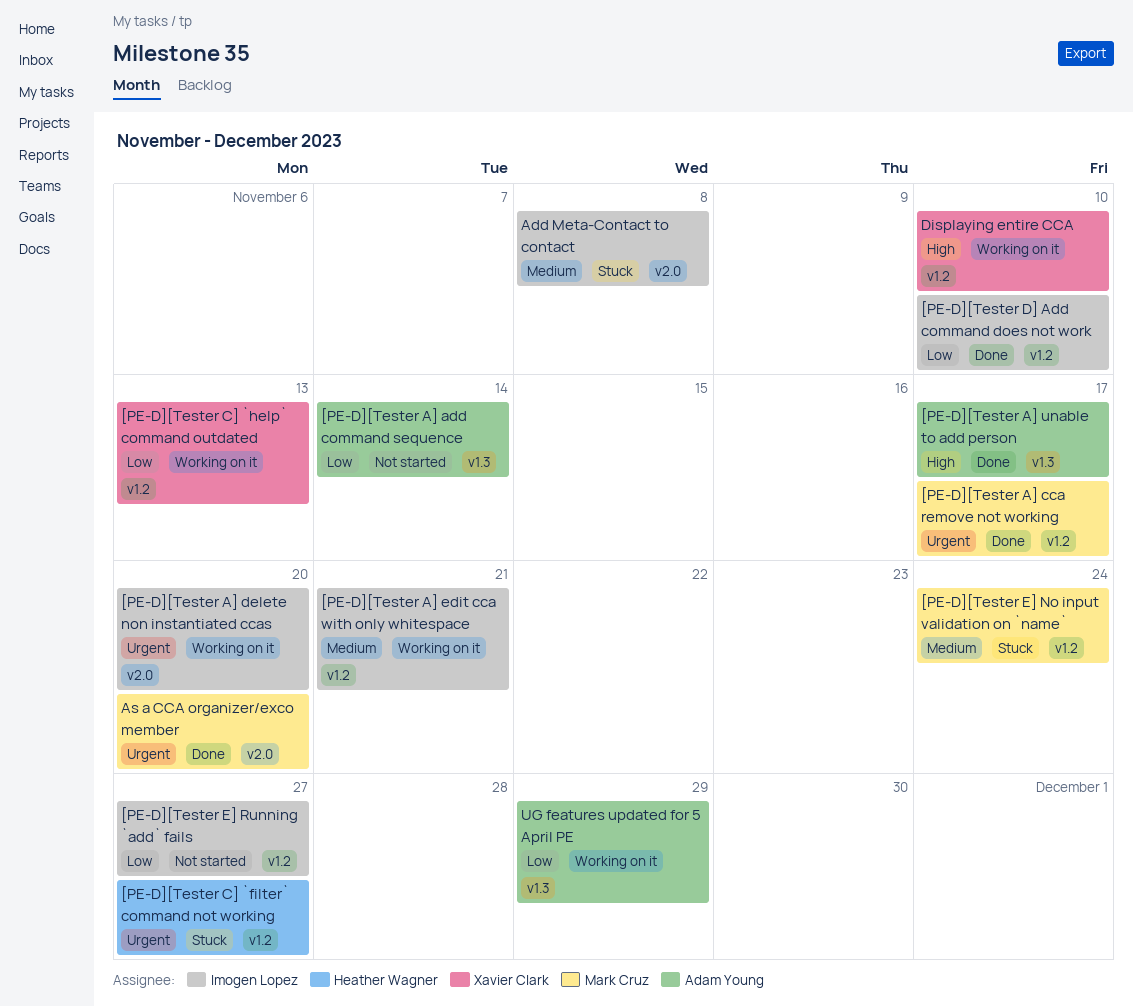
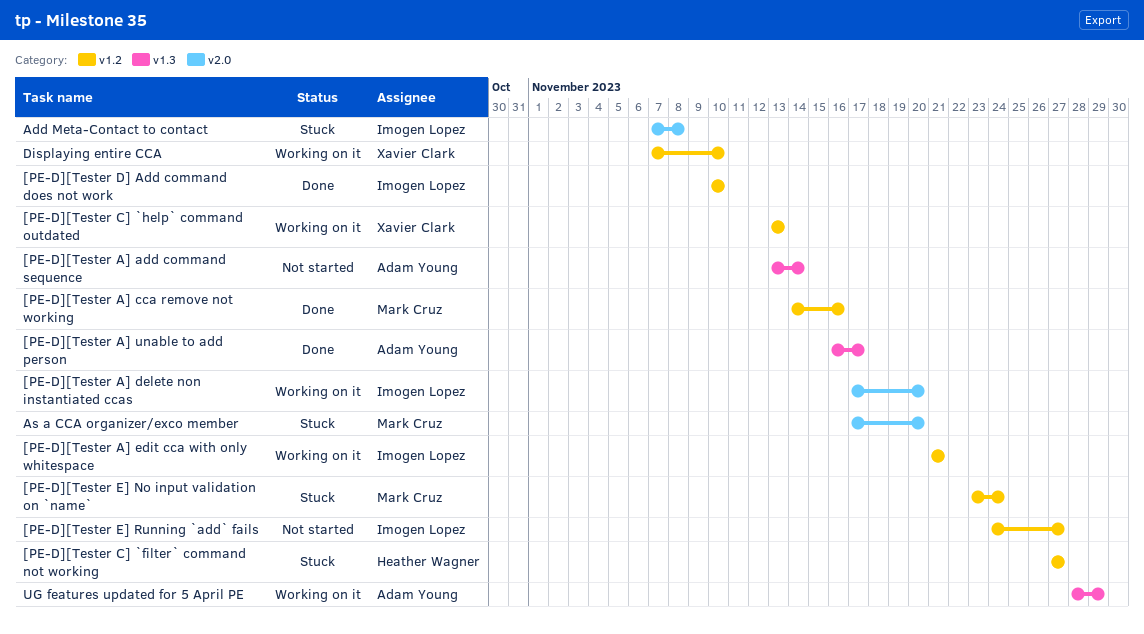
[PE-D][Tester A] cca remove not working, due: Nov 17 -> Nov 16
As a CCA organizer/exco member, status: Done -> Stuck

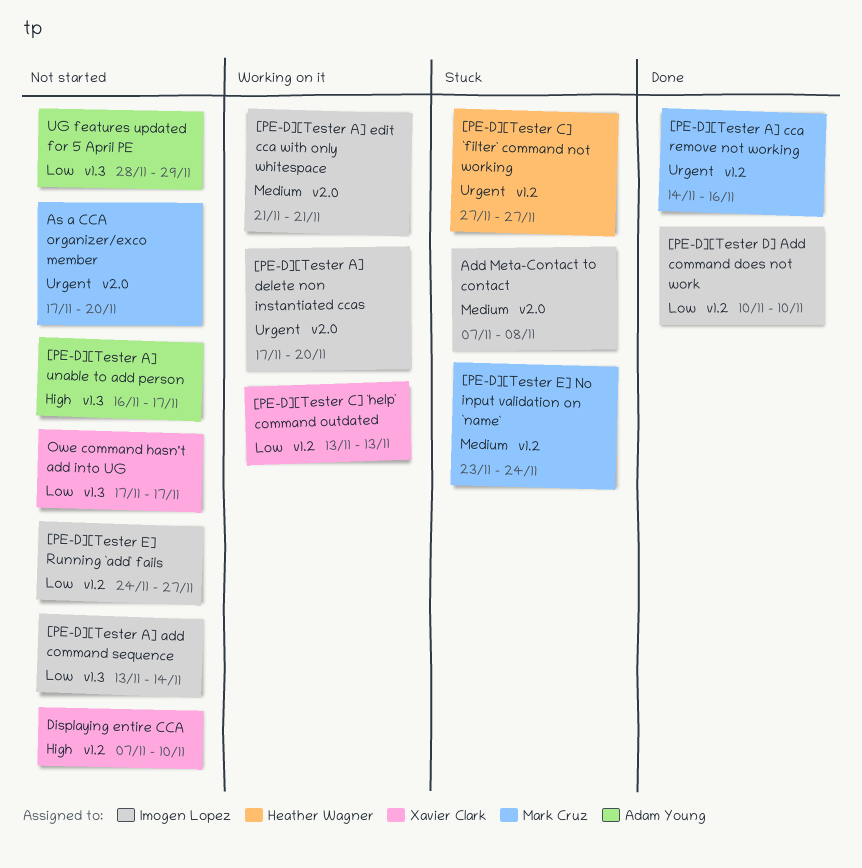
[PE-D][Tester A] add command sequence, owner: Adam Young -> Imogen Lopez
[PE-D][Tester A] edit cca with only whitespace, label: v1.2 -> v2.0
[PE-D][Tester A] unable to add person, status: Done -> Not started
As a CCA organizer/exco member, status: Stuck -> Not started
Displaying entire CCA, status: Working on it -> Not started
Owe command hasn't add into UG: none -> present
UG features updated for 5 April PE, status: Working on it -> Not started

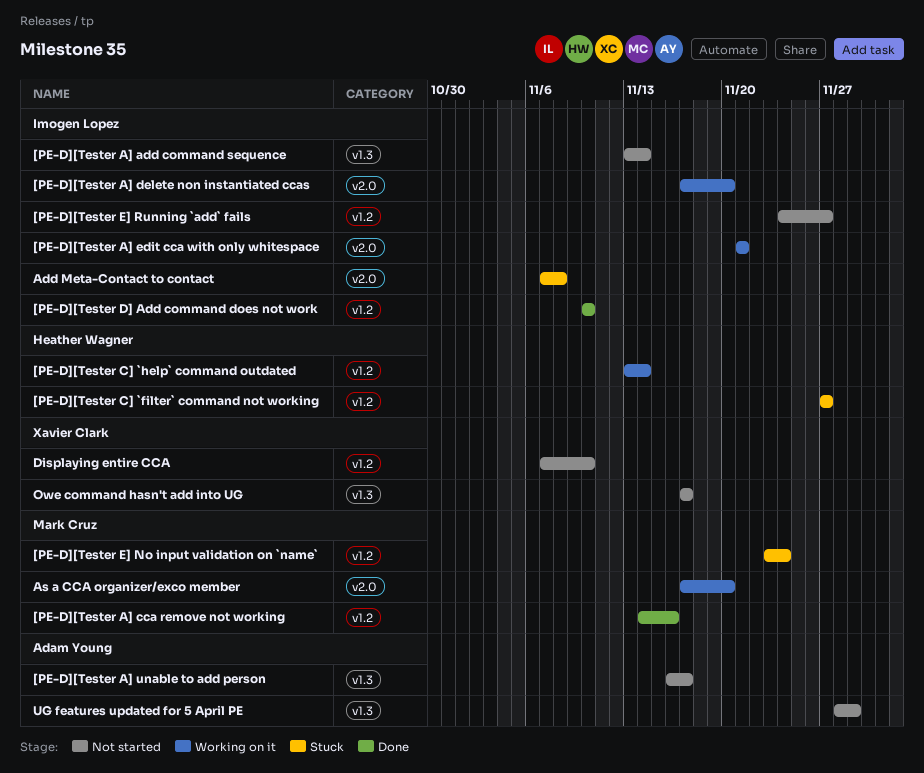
[PE-D][Tester C] `help` command outdated, owner: Xavier Clark -> Heather Wagner
[PE-D][Tester C] `help` command outdated, due: Nov 13 -> Nov 14
As a CCA organizer/exco member, status: Not started -> Working on it

